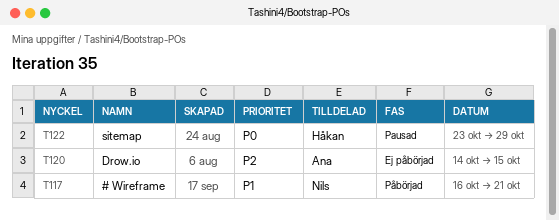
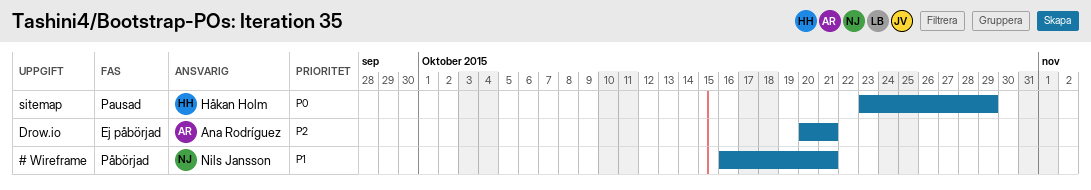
Drow.io, start: Oct 14 -> Oct 20
Drow.io, due: Oct 15 -> Oct 21

